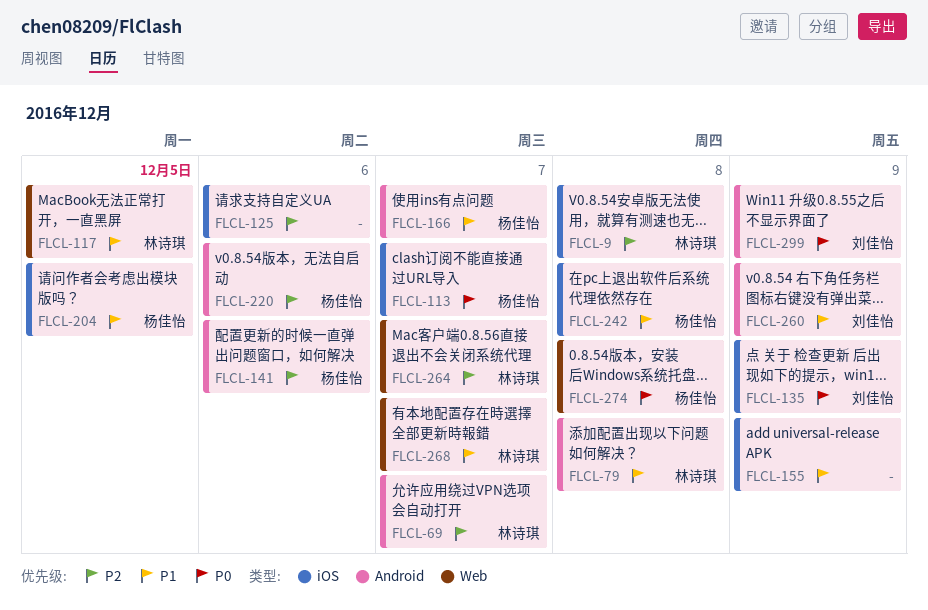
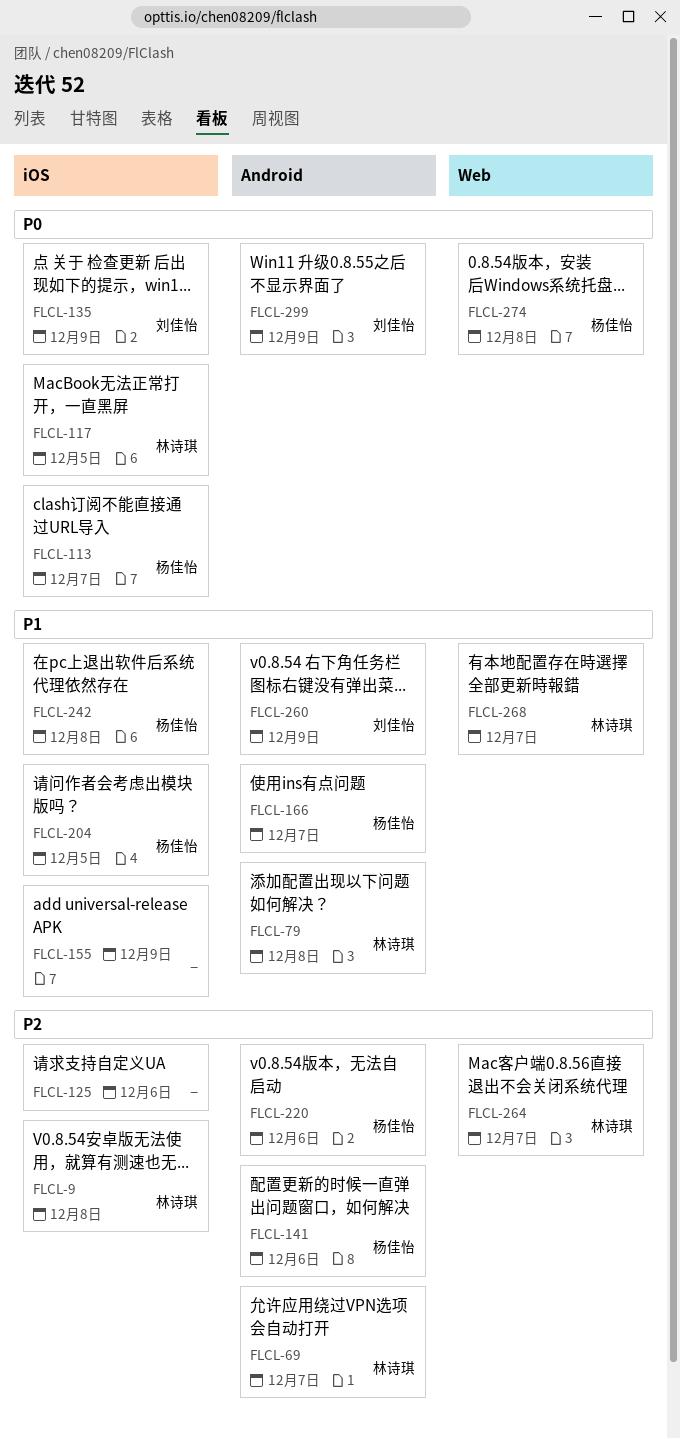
FLCL-117, priority: P1 -> P0
FLCL-117, label: Web -> iOS

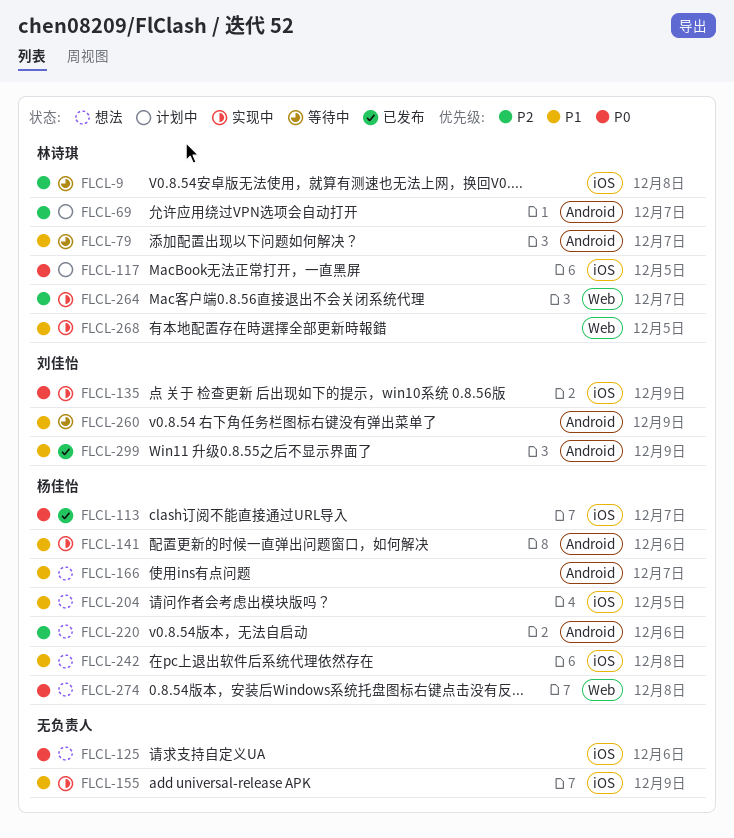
FLCL-79, due: Dec 8 -> Dec 7
FLCL-125, priority: P2 -> P0
FLCL-141, priority: P2 -> P1
FLCL-268, due: Dec 7 -> Dec 5
FLCL-299, priority: P0 -> P1

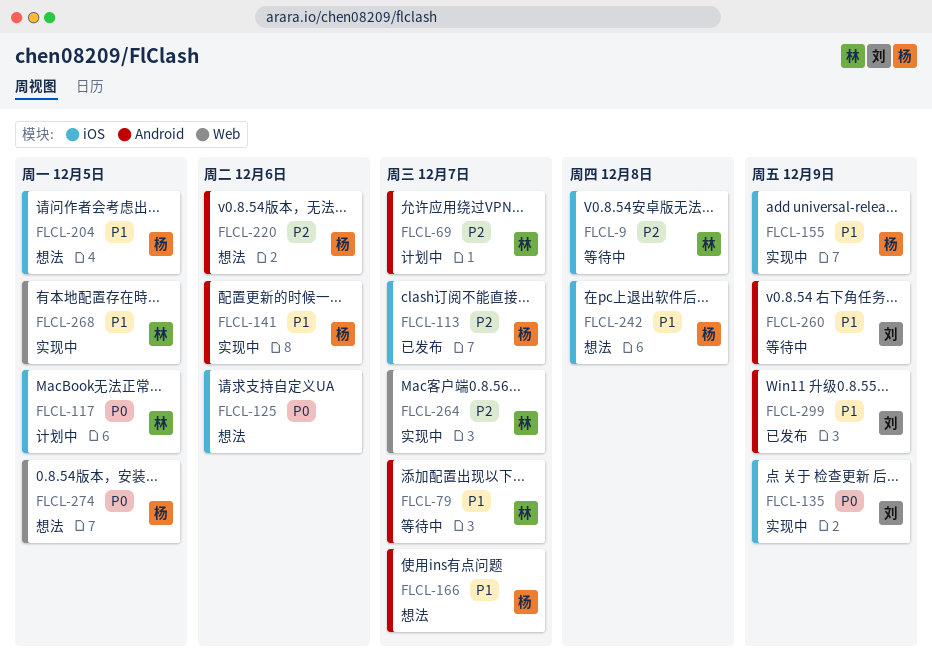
FLCL-113, priority: P0 -> P2
FLCL-155, owner: none -> 杨佳怡
FLCL-274, due: Dec 8 -> Dec 5

